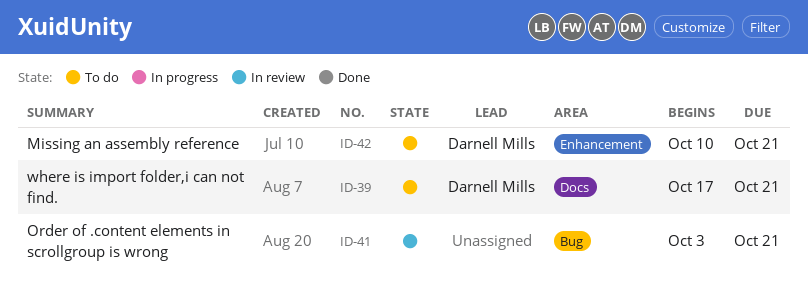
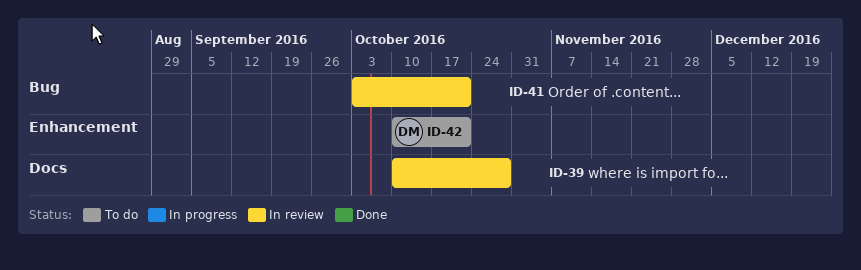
ID-39, status: To do -> In review
ID-39, owner: Darnell Mills -> none
ID-39, start: Oct 17 -> Oct 10
ID-39, due: Oct 21 -> Oct 28

